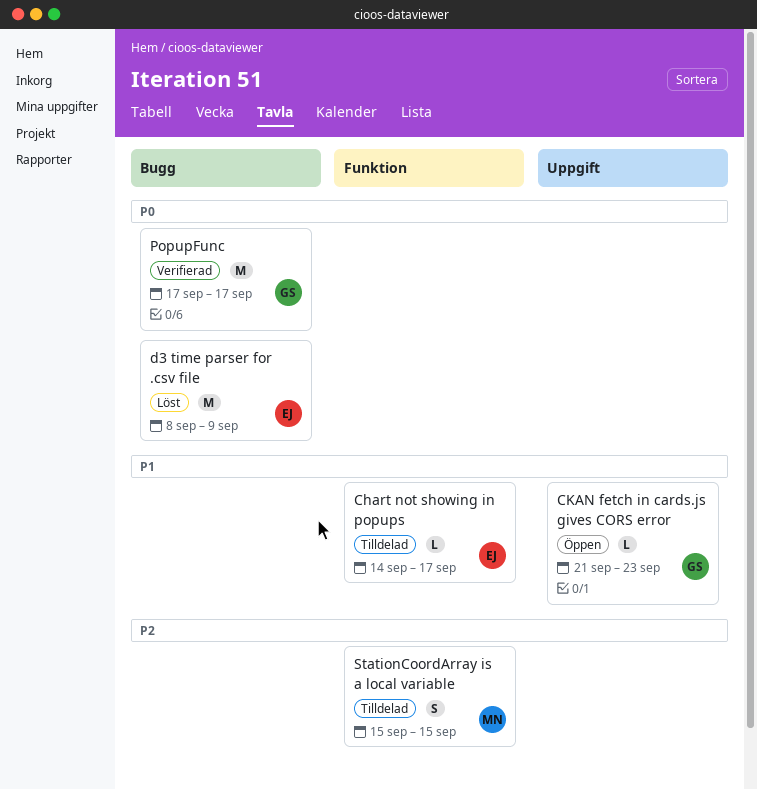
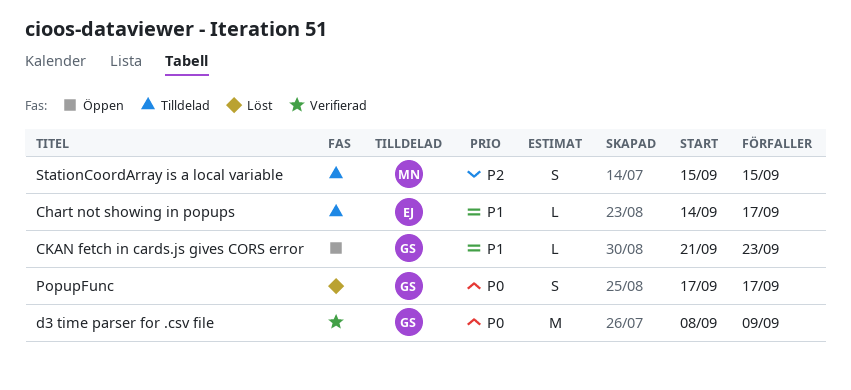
d3 time parser for .csv file, status: Löst -> Verifierad
d3 time parser for .csv file, owner: EJ -> GS
PopupFunc, status: Verifierad -> Löst
PopupFunc, estimate: M -> S

